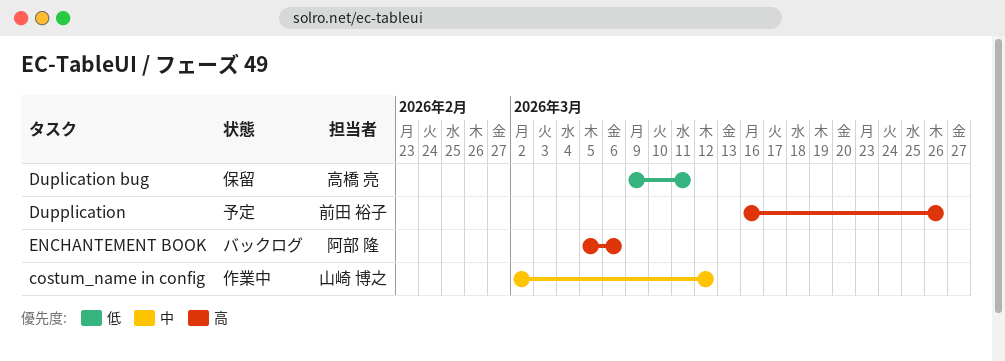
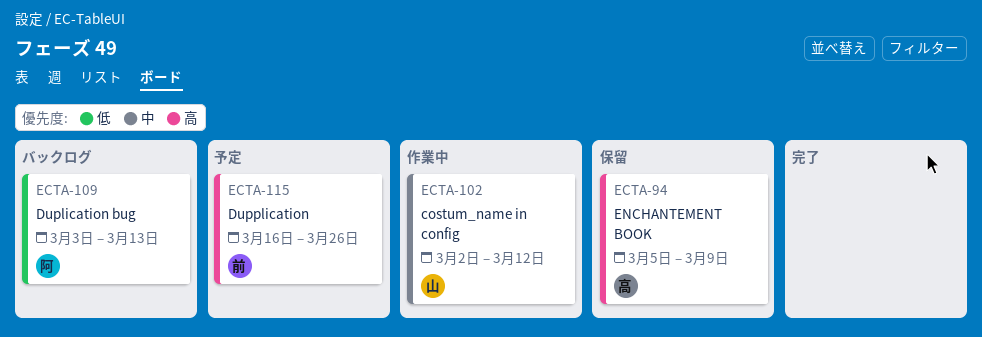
Duplication bug, status: 保留 -> バックログ
Duplication bug, owner: 高橋 亮 -> 阿部 隆
Duplication bug, start: Mar 9 -> Mar 3
Duplication bug, due: Mar 11 -> Mar 13
ENCHANTEMENT BOOK, status: バックログ -> 保留
ENCHANTEMENT BOOK, owner: 阿部 隆 -> 高橋 亮
ENCHANTEMENT BOOK, due: Mar 6 -> Mar 9

